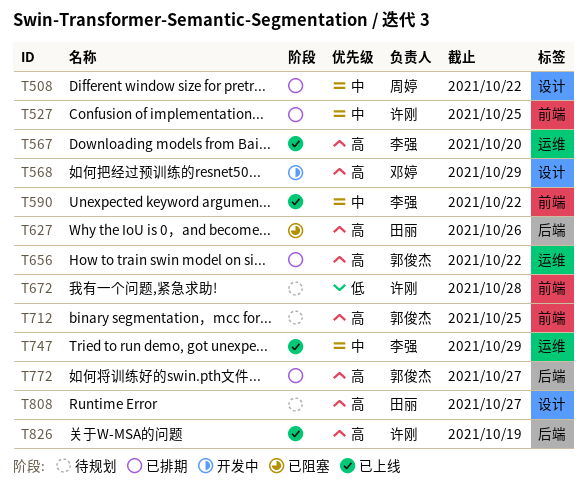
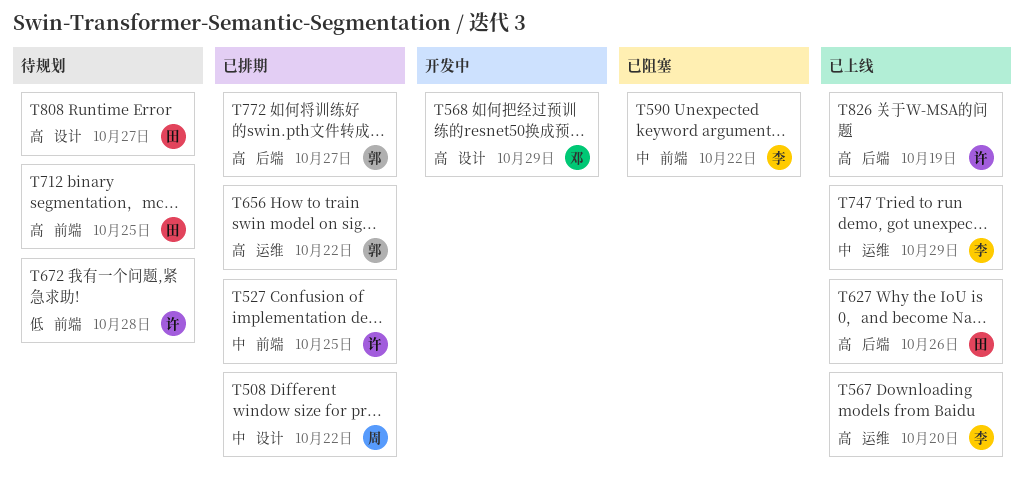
T590, status: 已上线 -> 已阻塞
T627, status: 已阻塞 -> 已上线
T712, owner: 郭俊杰 -> 田丽

